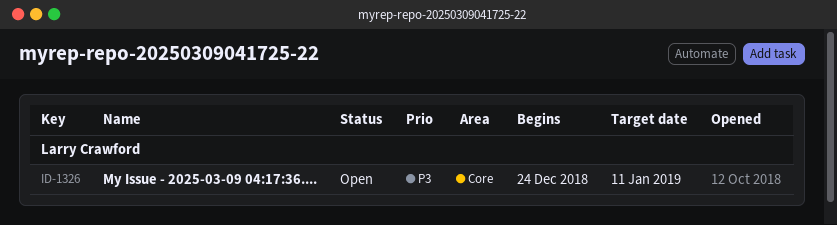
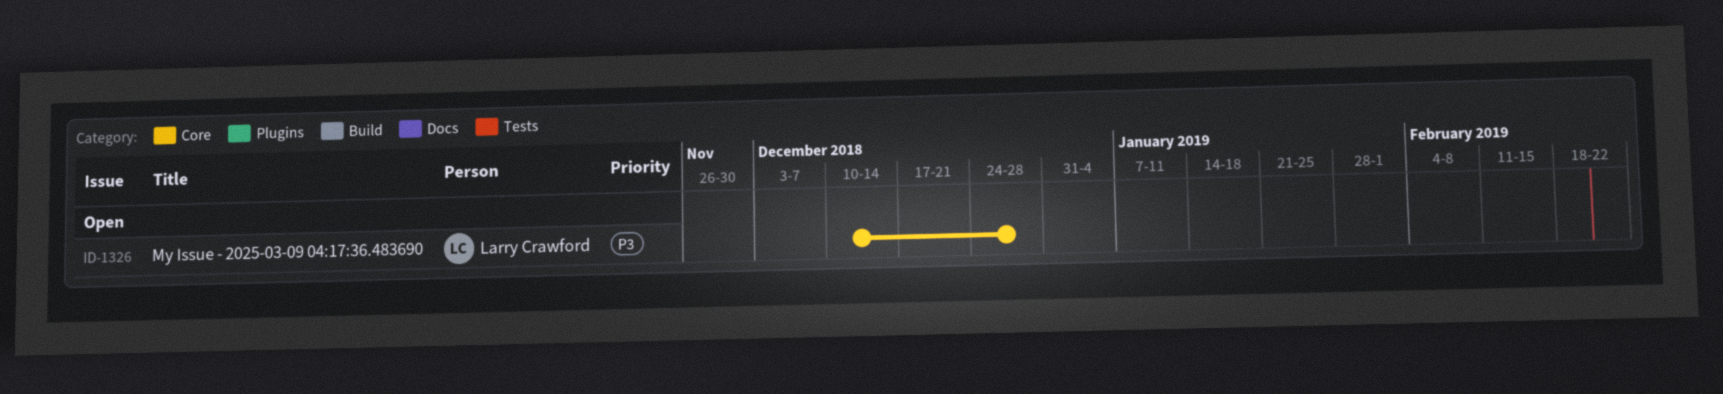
ID-1326, start: Dec 24 -> Dec 10
ID-1326, due: Jan 11 -> Dec 28

